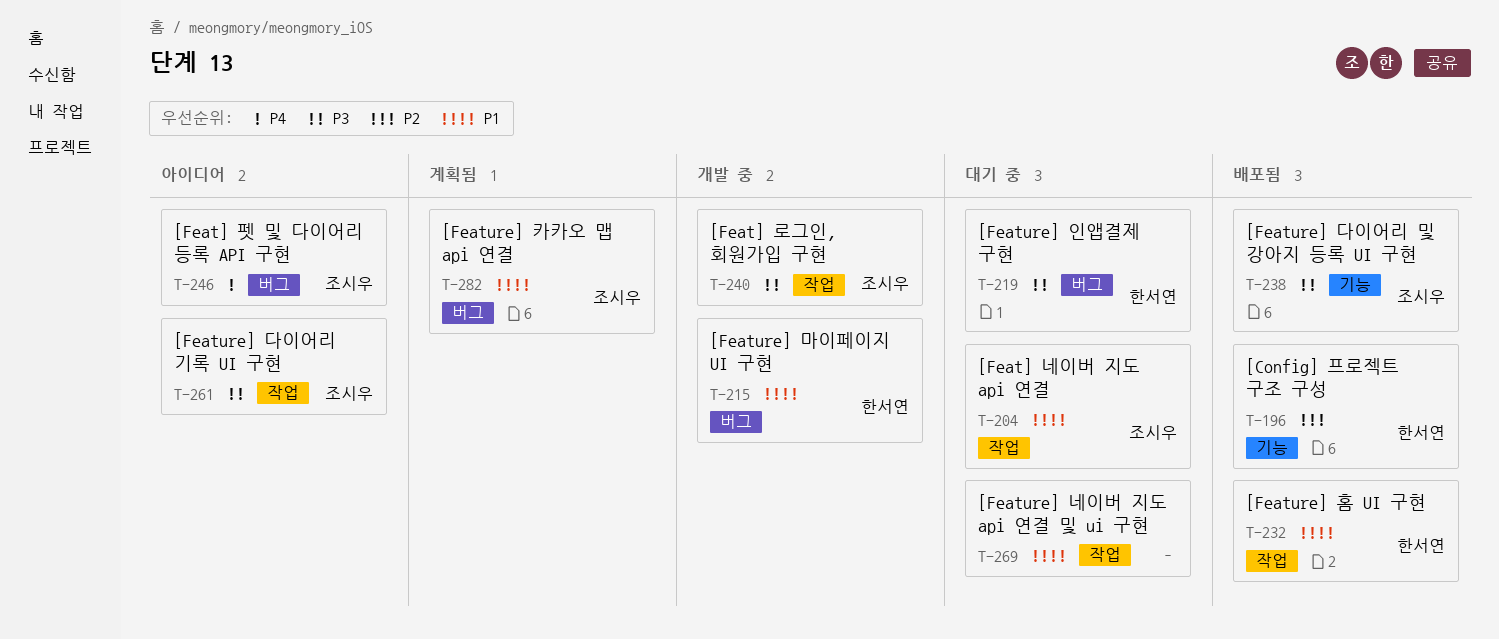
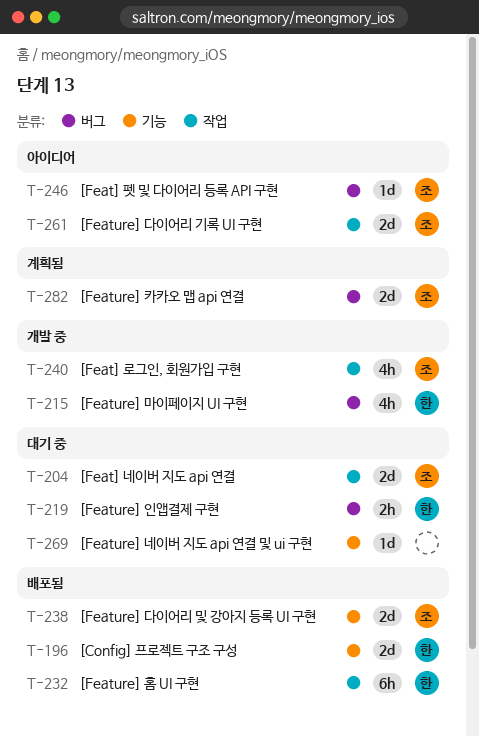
T-269, label: 작업 -> 기능

